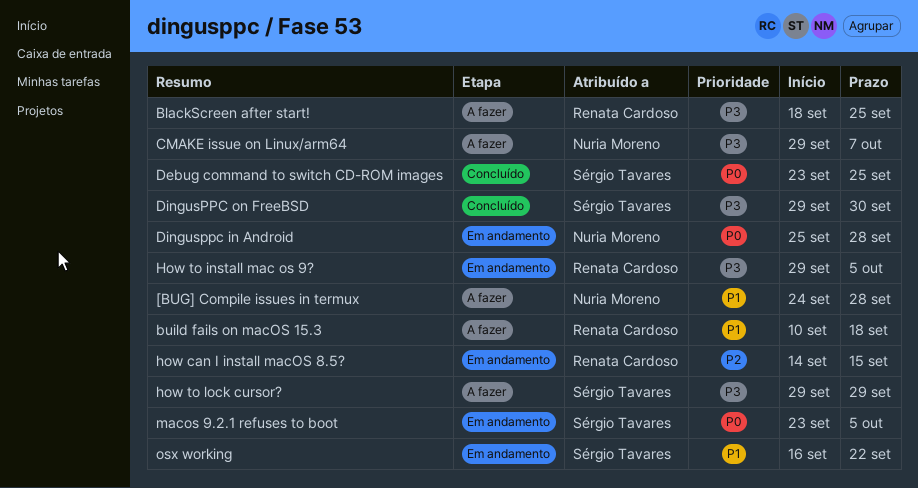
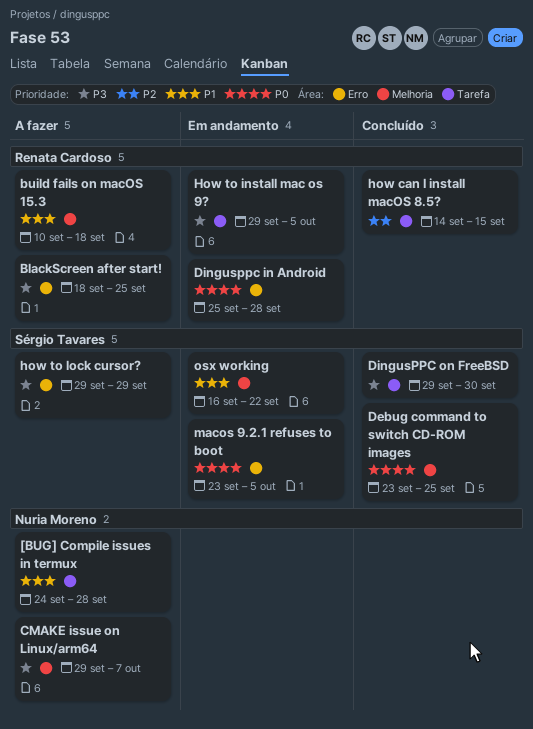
Dingusppc in Android, owner: Nuria Moreno -> Renata Cardoso
how can I install macOS 8.5?, status: Em andamento -> Concluído

